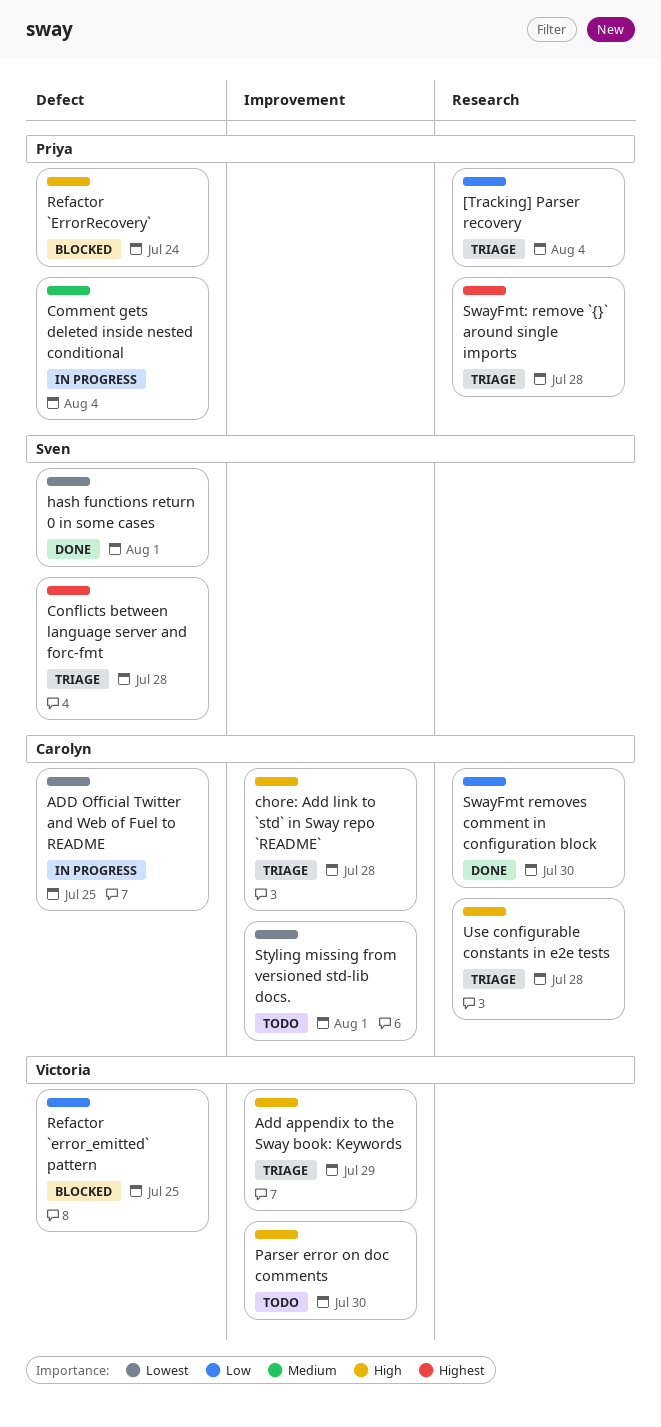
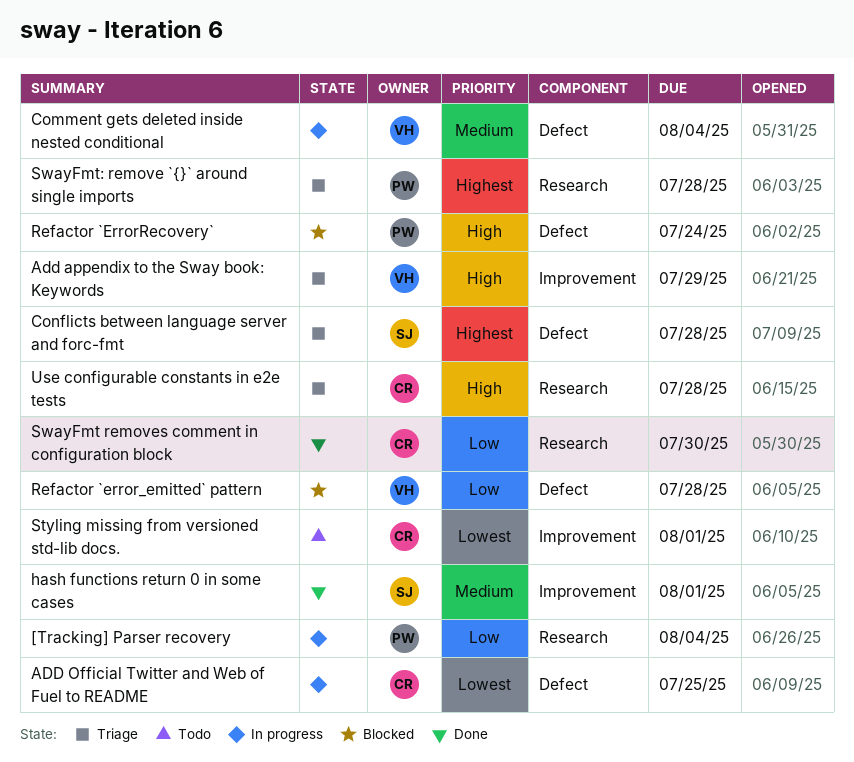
[Tracking] Parser recovery, status: Triage -> In progress
chore: Add link to `std` in Sway repo `README`: present -> none
Comment gets deleted inside nested conditional, owner: Priya -> Victoria
hash functions return 0 in some cases, priority: Lowest -> Medium
hash functions return 0 in some cases, label: Defect -> Improvement
Parser error on doc comments: present -> none
Refactor `error_emitted` pattern, due: Jul 25 -> Jul 28

